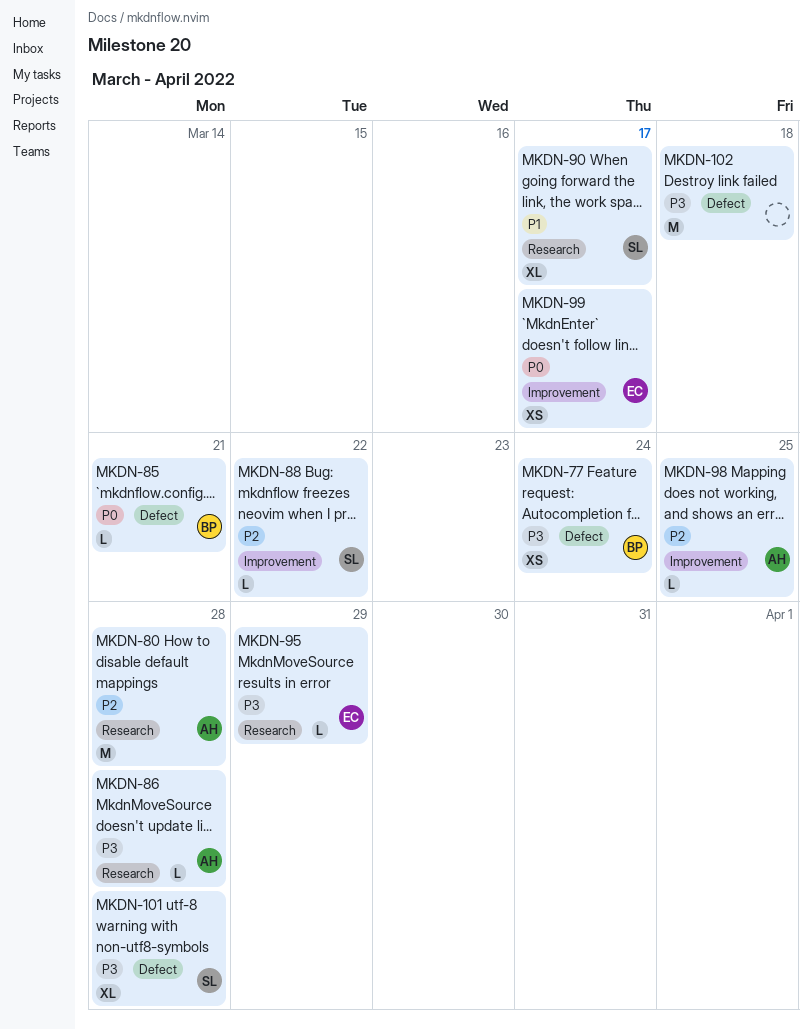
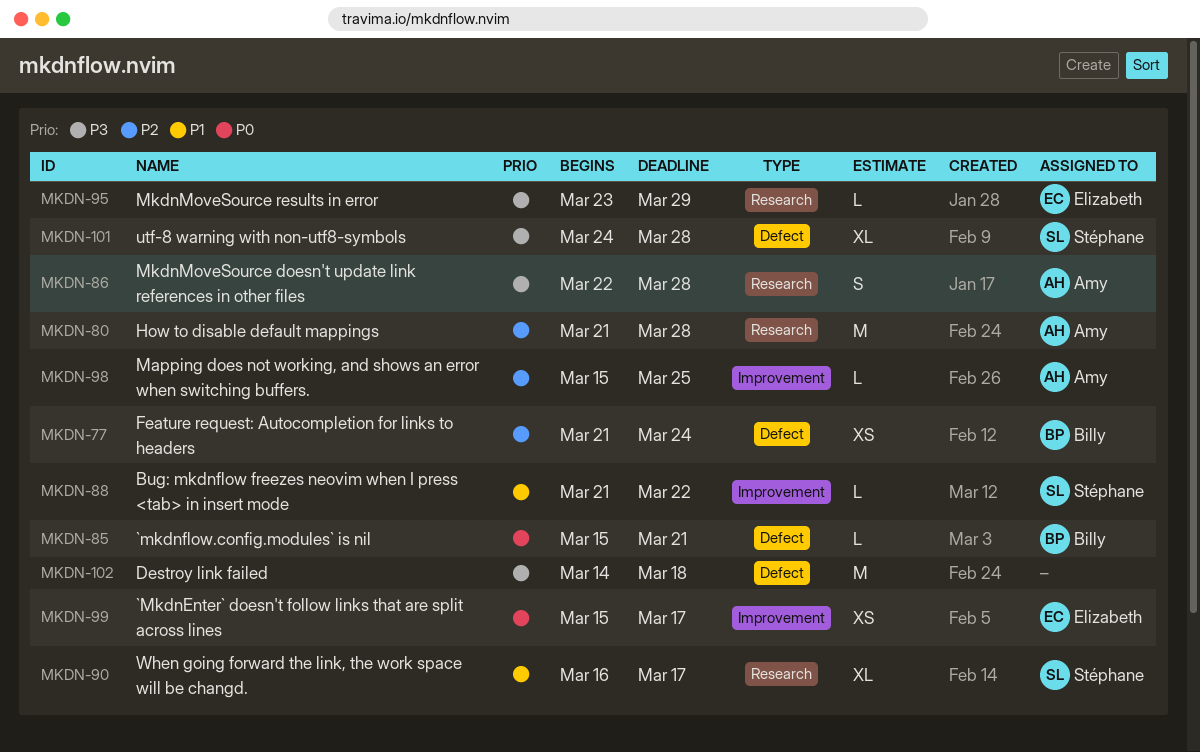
MKDN-77, priority: P3 -> P2
MKDN-86, estimate: L -> S
MKDN-88, priority: P2 -> P1

